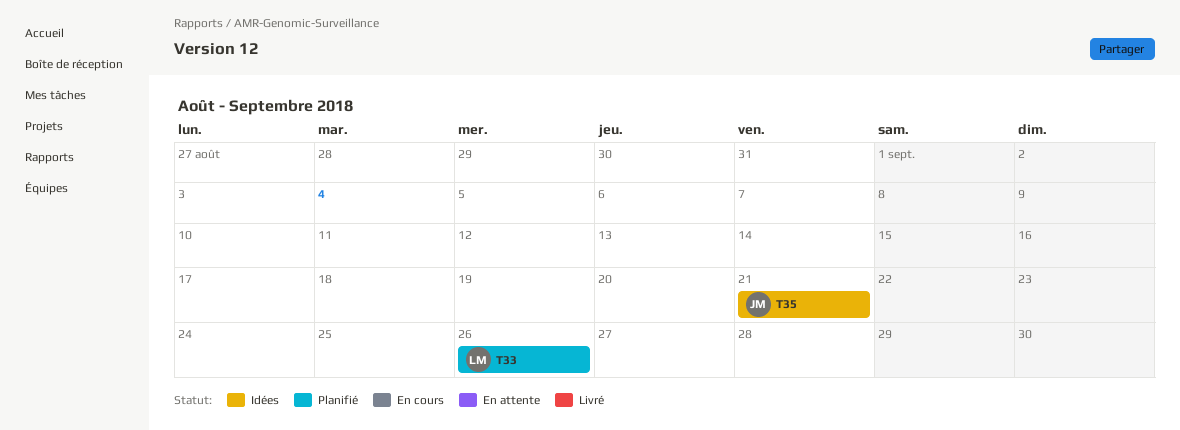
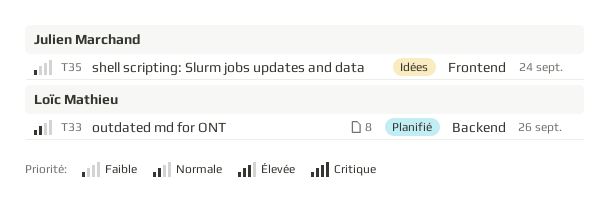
T35, due: Sep 21 -> Sep 24

